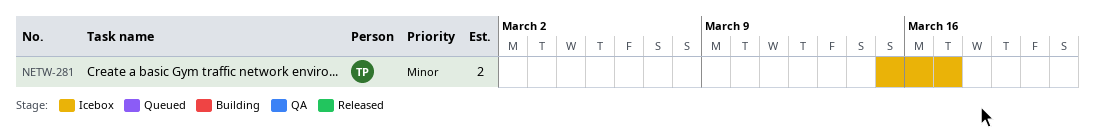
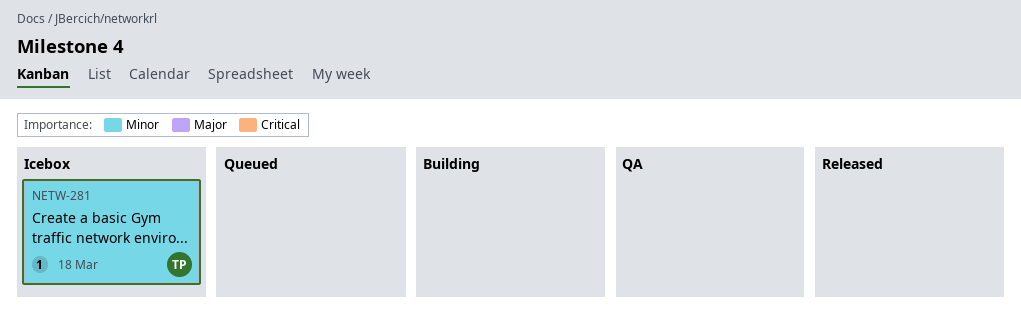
NETW-281, estimate: 2 -> 1
NETW-281, due: Mar 17 -> Mar 18

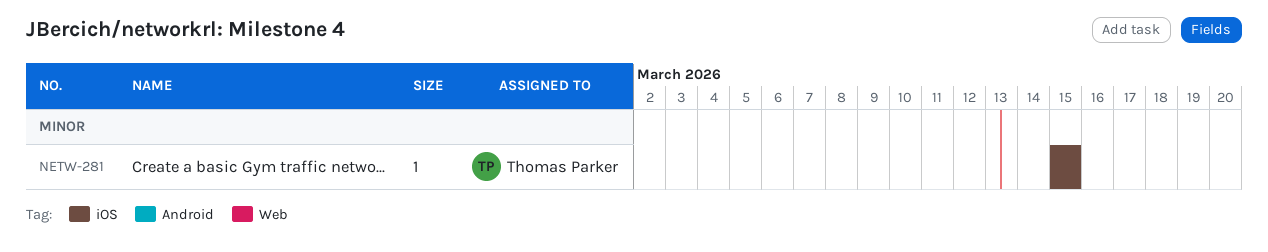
NETW-281, due: Mar 18 -> Mar 15

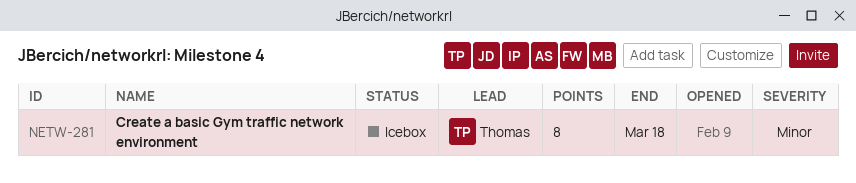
NETW-281, estimate: 1 -> 8
NETW-281, due: Mar 15 -> Mar 18

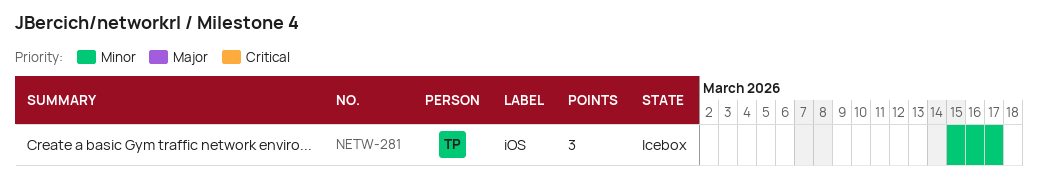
NETW-281, estimate: 8 -> 3
NETW-281, due: Mar 18 -> Mar 17

